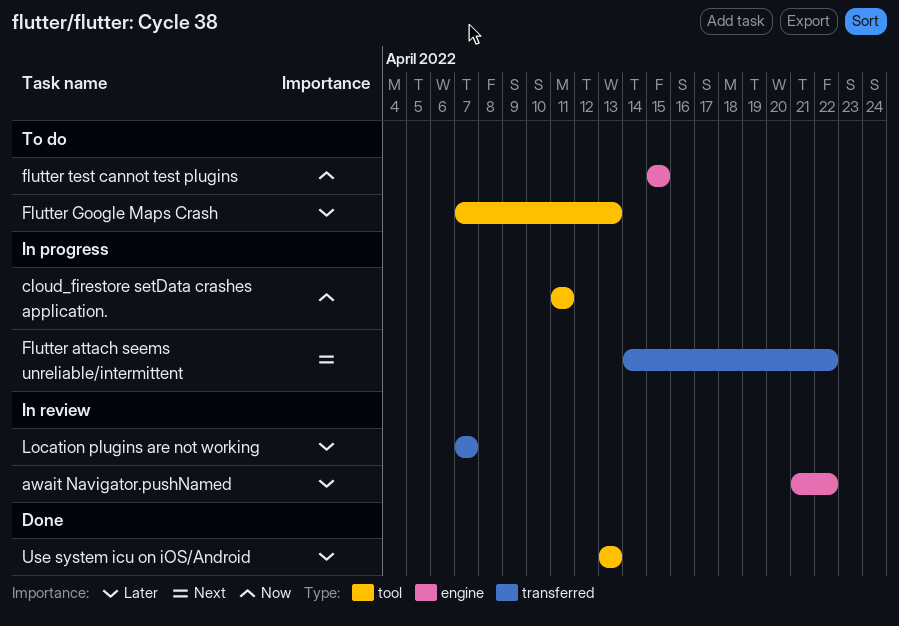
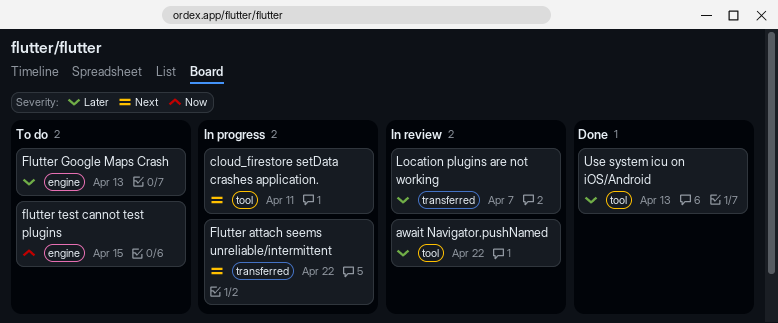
await Navigator.pushNamed, label: engine -> tool
cloud_firestore setData crashes application., priority: Now -> Next
Flutter Google Maps Crash, label: tool -> engine

